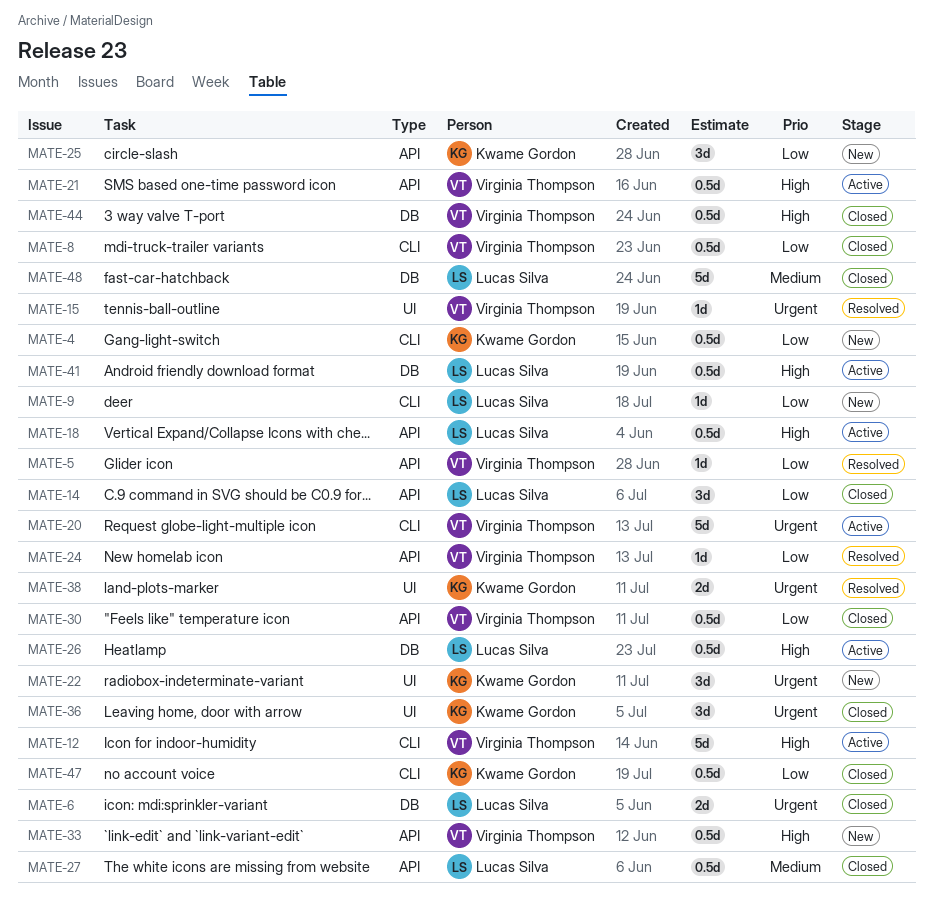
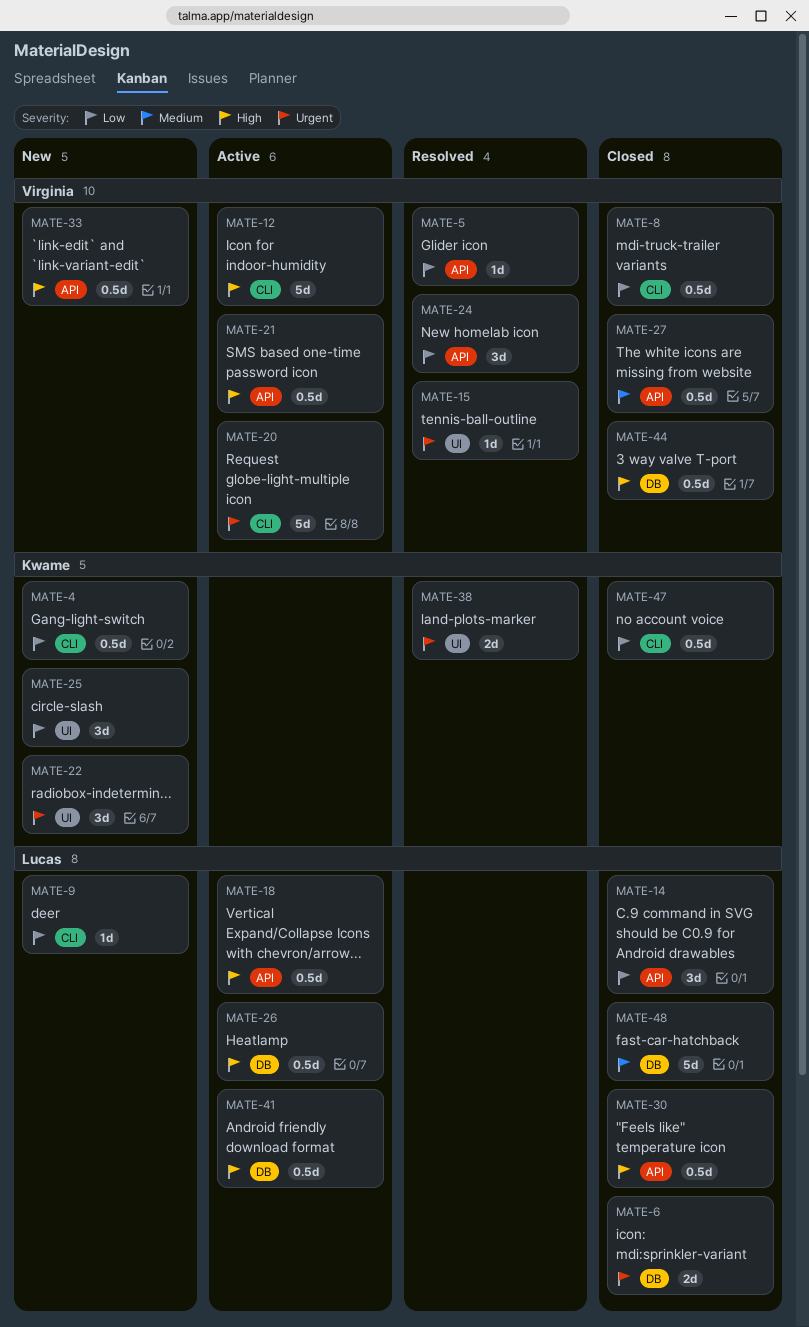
MATE-24, estimate: 1d -> 3d
MATE-25, label: API -> UI
MATE-27, owner: Lucas Silva -> Virginia Thompson
MATE-30, owner: Virginia Thompson -> Lucas Silva
MATE-30, priority: Low -> High
MATE-36: present -> none

